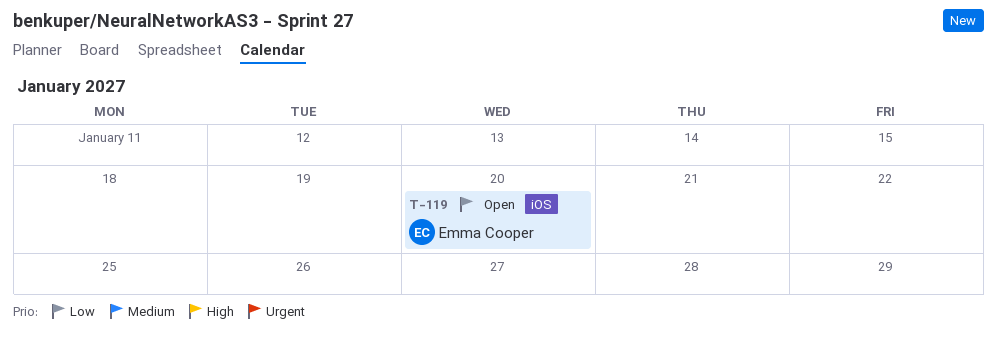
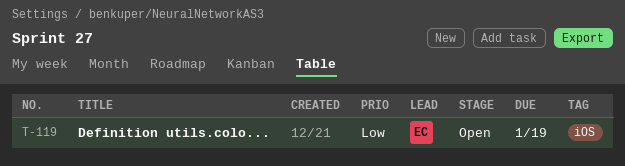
T-119, due: Jan 20 -> Jan 19

